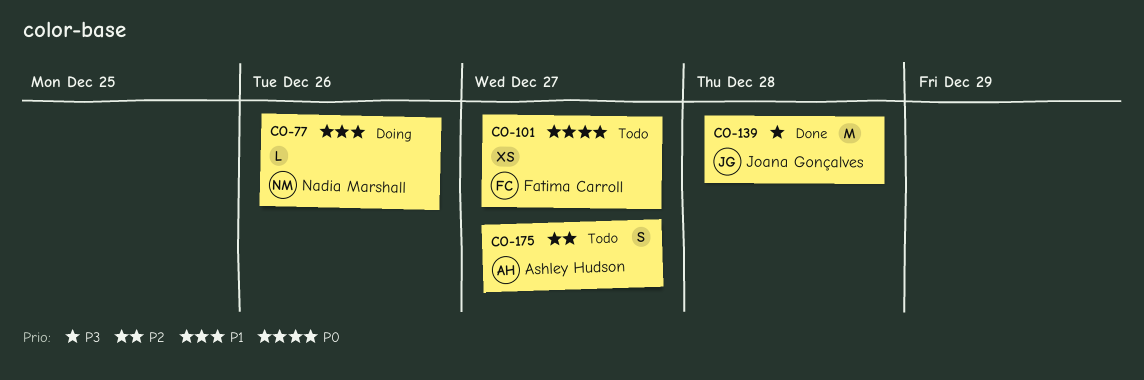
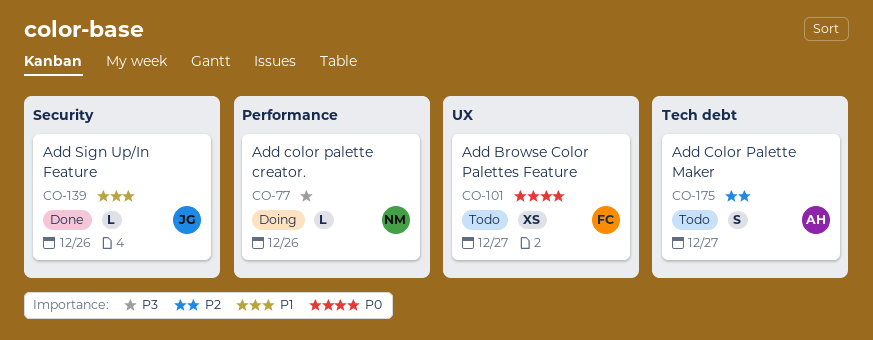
CO-77, priority: P1 -> P3
CO-139, priority: P3 -> P1
CO-139, estimate: M -> L
CO-139, due: Dec 28 -> Dec 26

